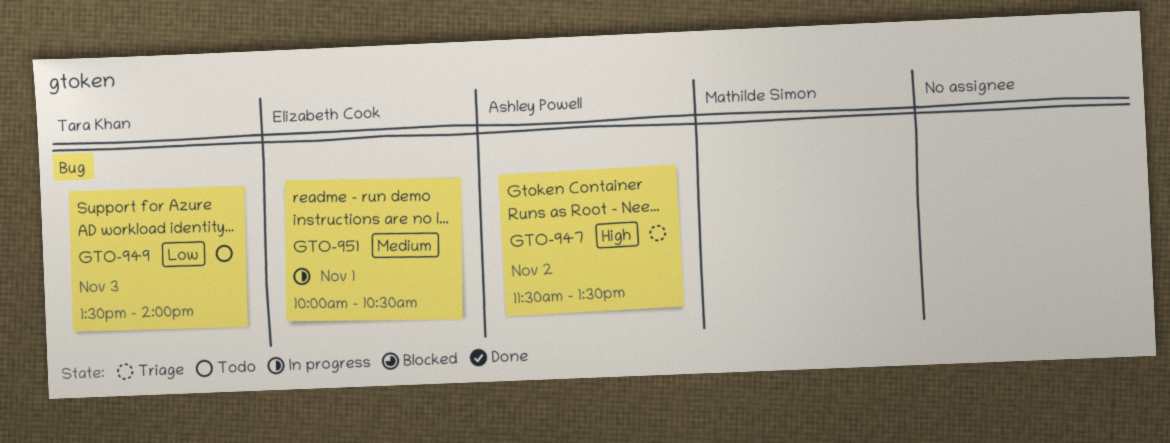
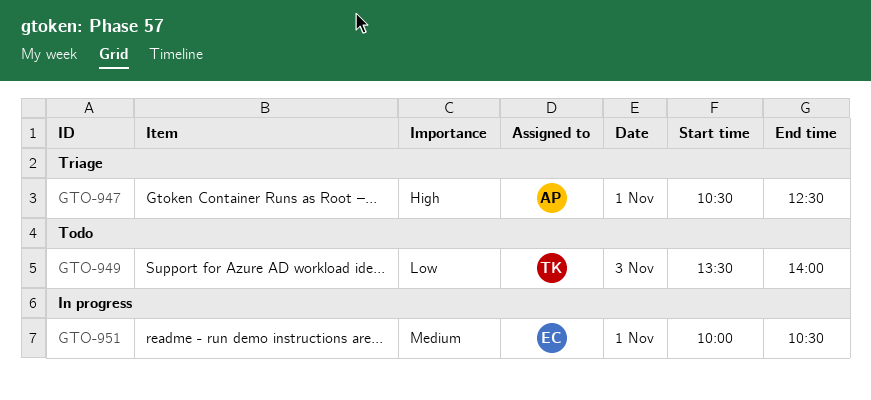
GTO-947, day: Nov 2 -> Nov 1
GTO-947, begins: 11:30 -> 10:30
GTO-947, ends: 13:30 -> 12:30

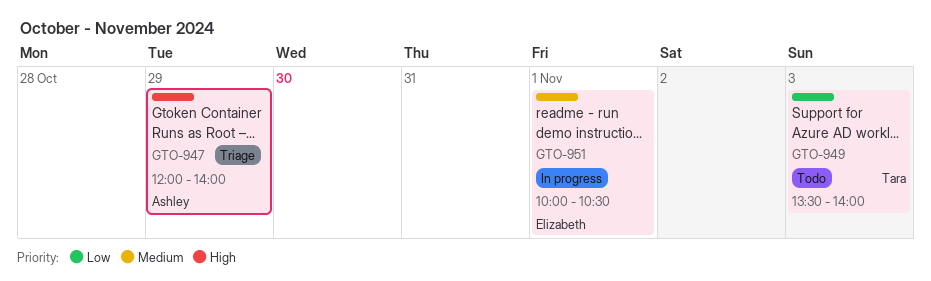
GTO-947, day: Nov 1 -> Oct 29
GTO-947, begins: 10:30 -> 12:00
GTO-947, ends: 12:30 -> 14:00

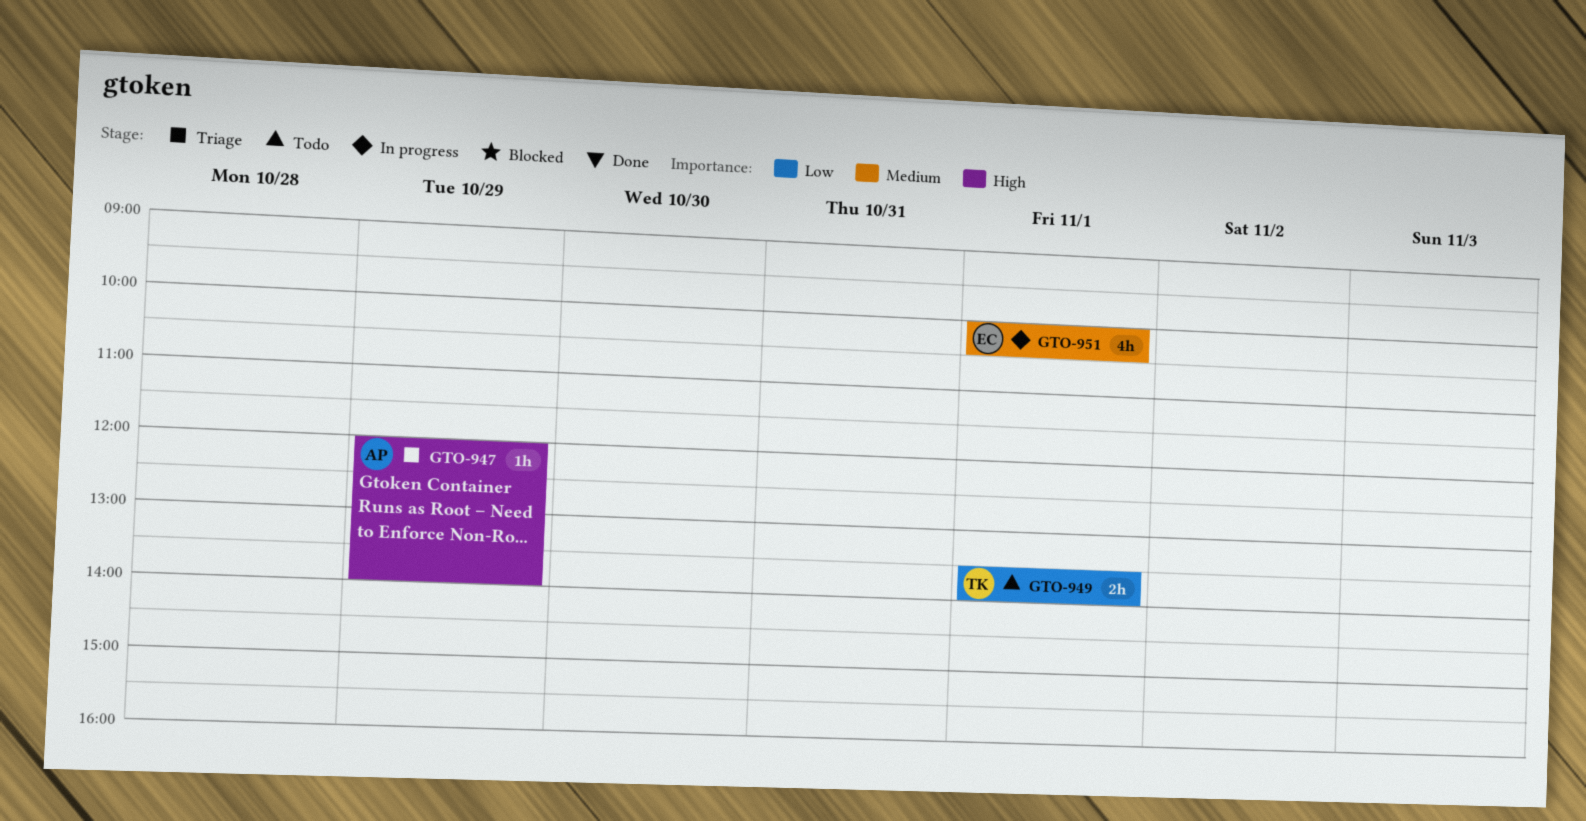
GTO-949, day: Nov 3 -> Nov 1

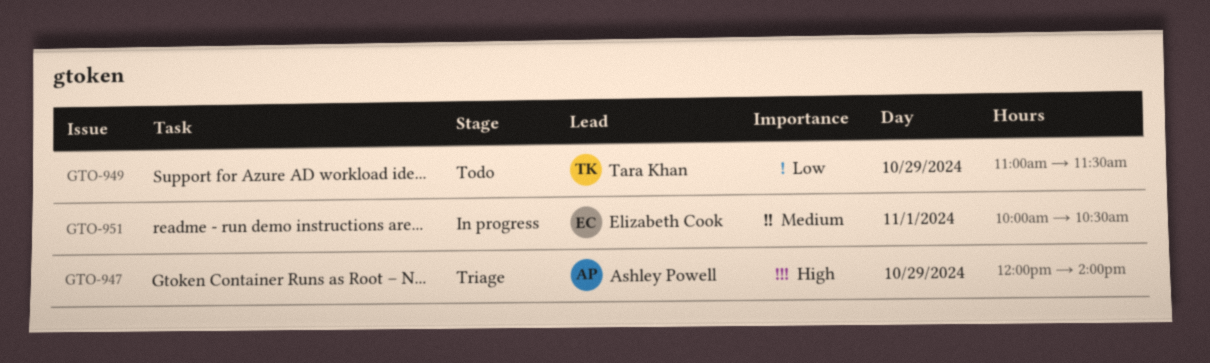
GTO-949, day: Nov 1 -> Oct 29
GTO-949, begins: 13:30 -> 11:00
GTO-949, ends: 14:00 -> 11:30

